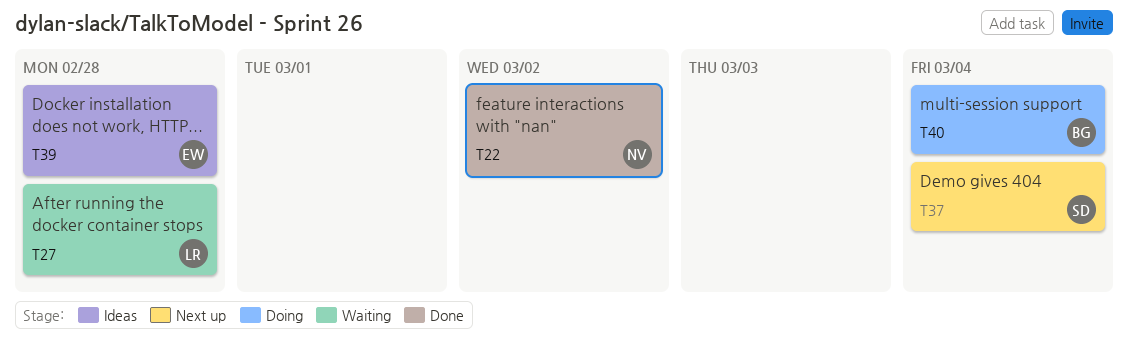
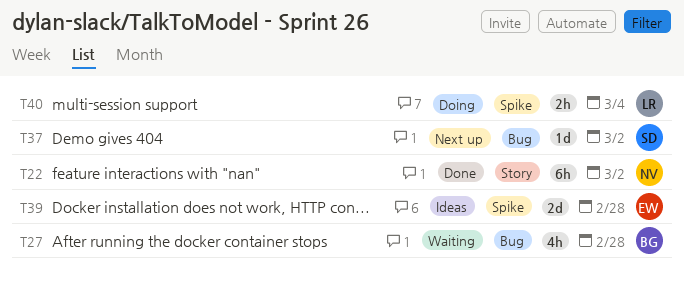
T27, owner: LR -> BG
T37, due: Mar 4 -> Mar 2
T40, owner: BG -> LR

